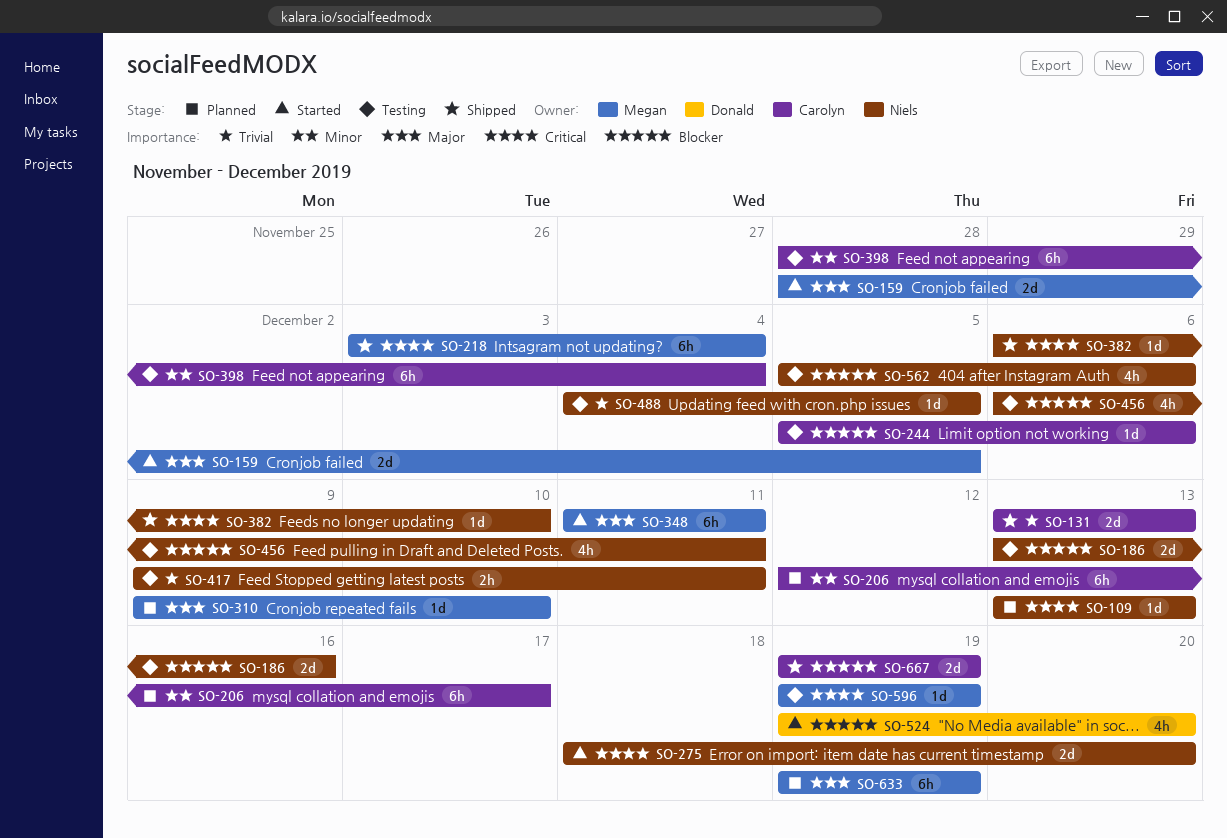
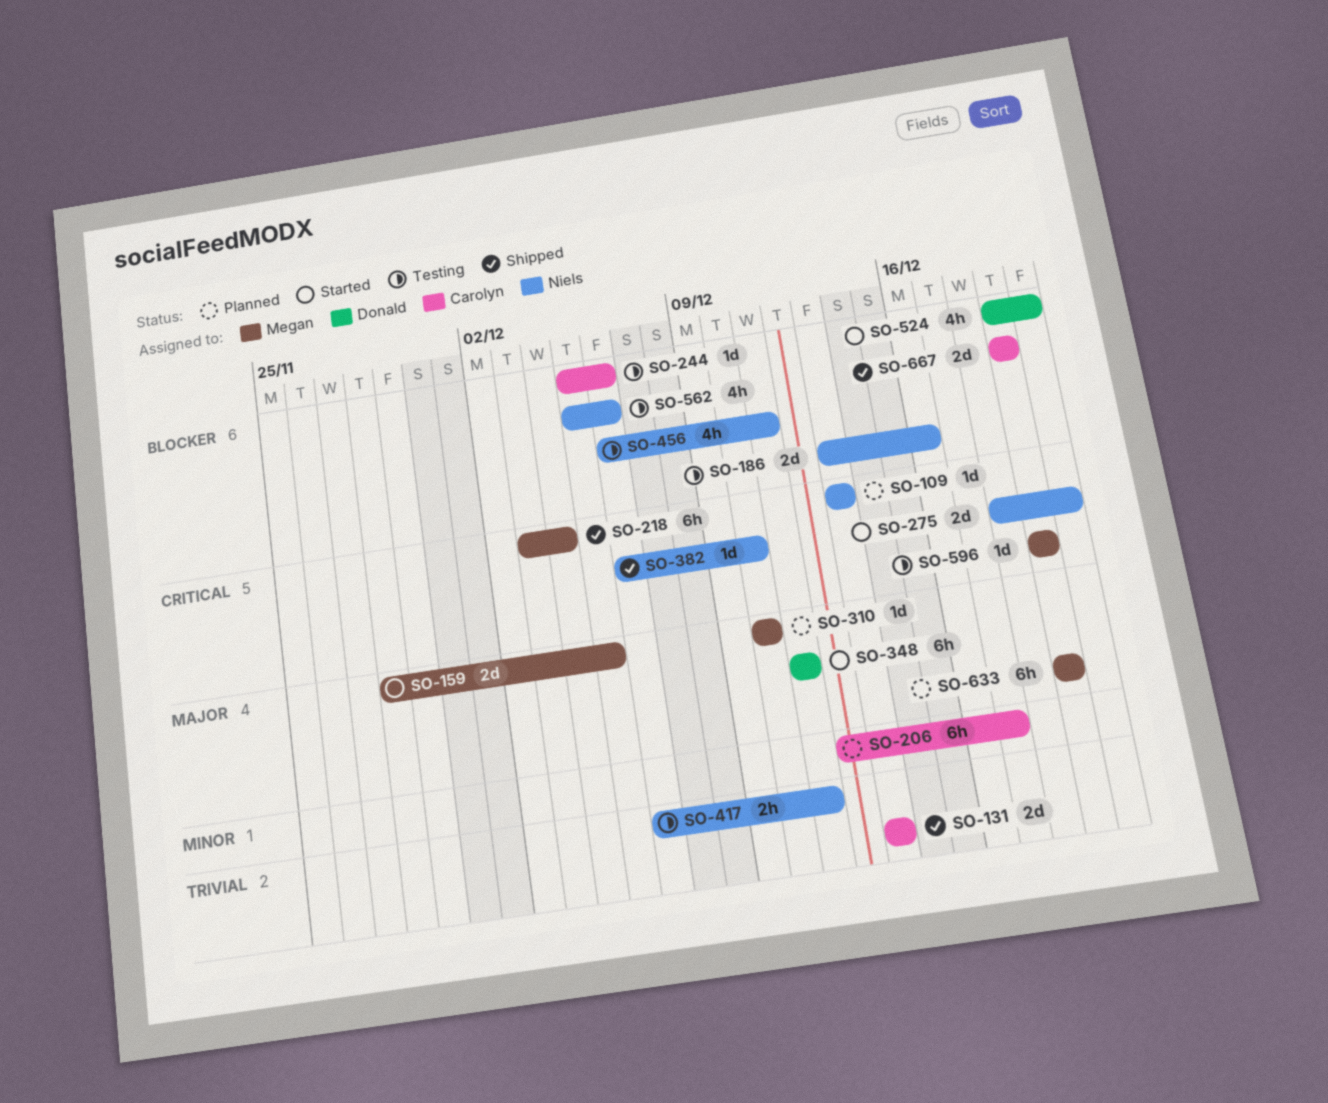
SO-310, start: Dec 9 -> Dec 10
SO-348, owner: Megan -> Donald
SO-398: present -> none
SO-417, start: Dec 9 -> Dec 6
SO-488: present -> none

